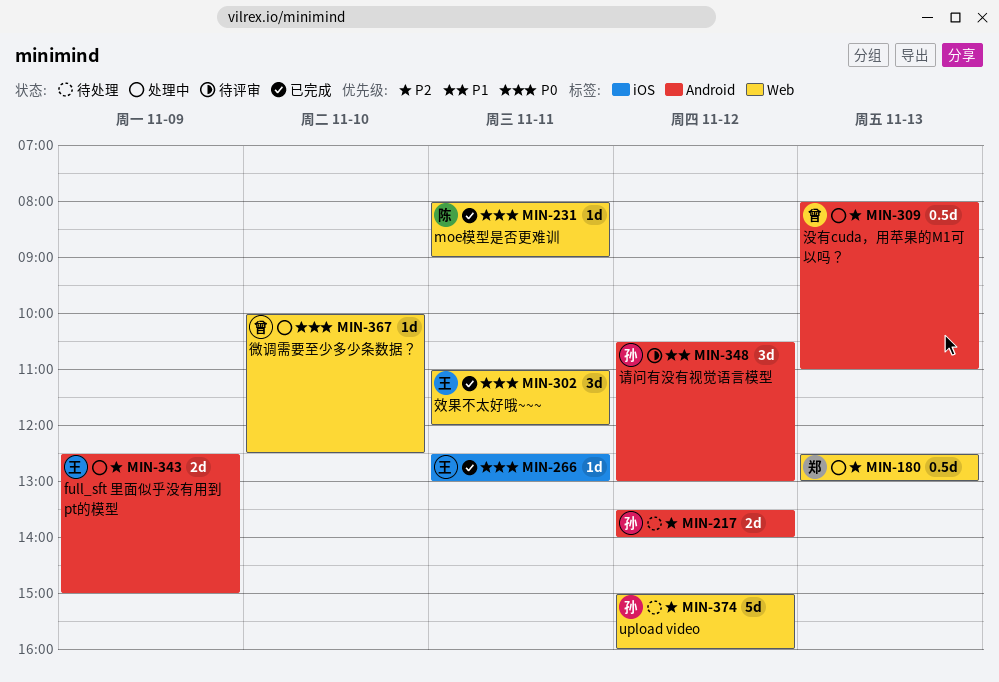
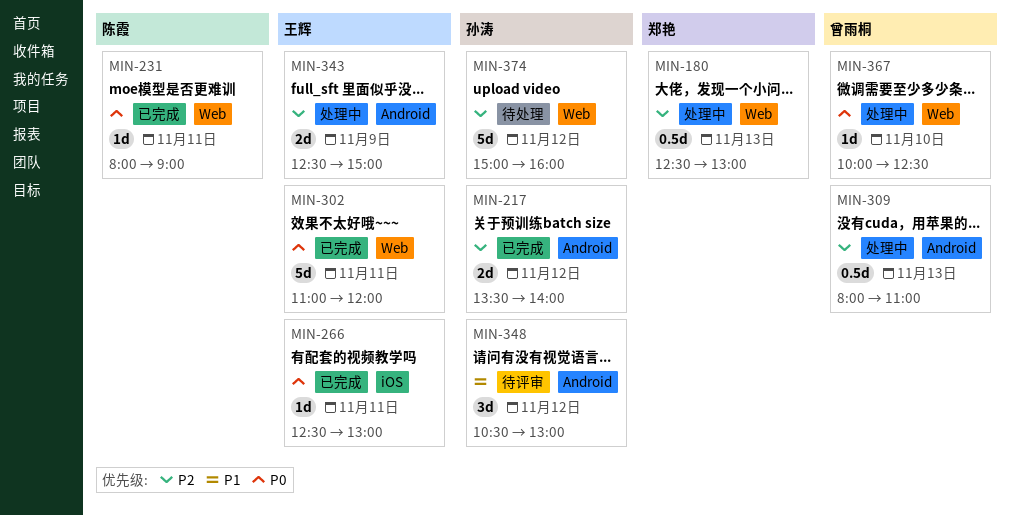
MIN-217, status: 待处理 -> 已完成
MIN-302, estimate: 3d -> 5d

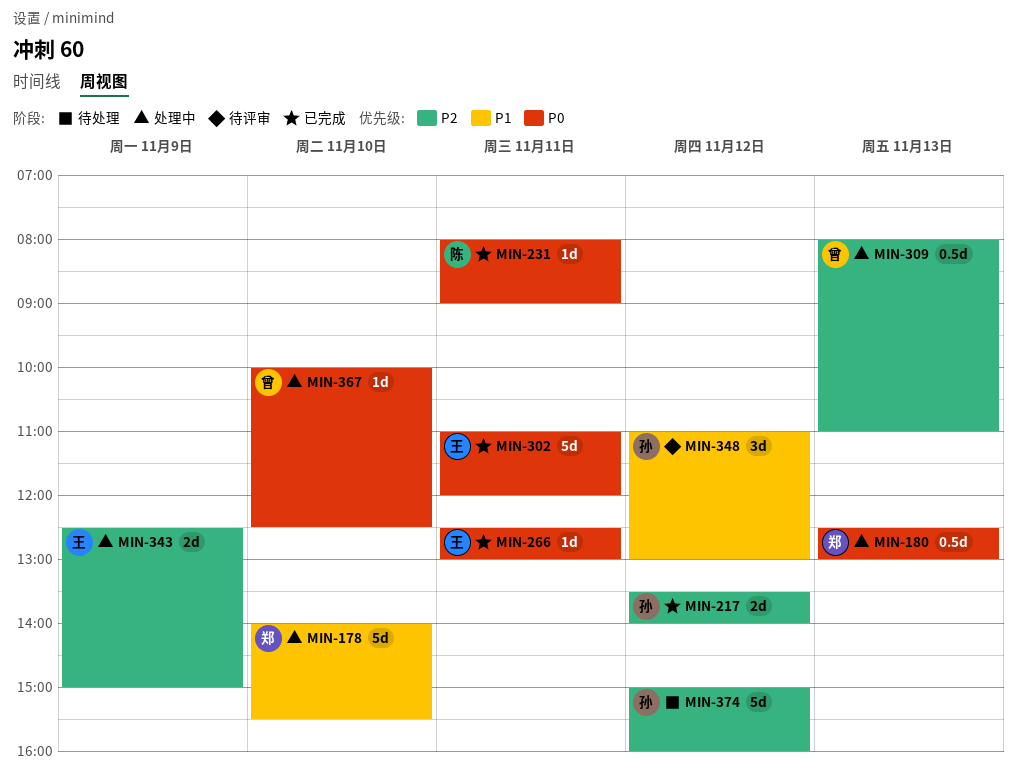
MIN-178: none -> present
MIN-180, priority: P2 -> P0
MIN-348, begins: 10:30 -> 11:00

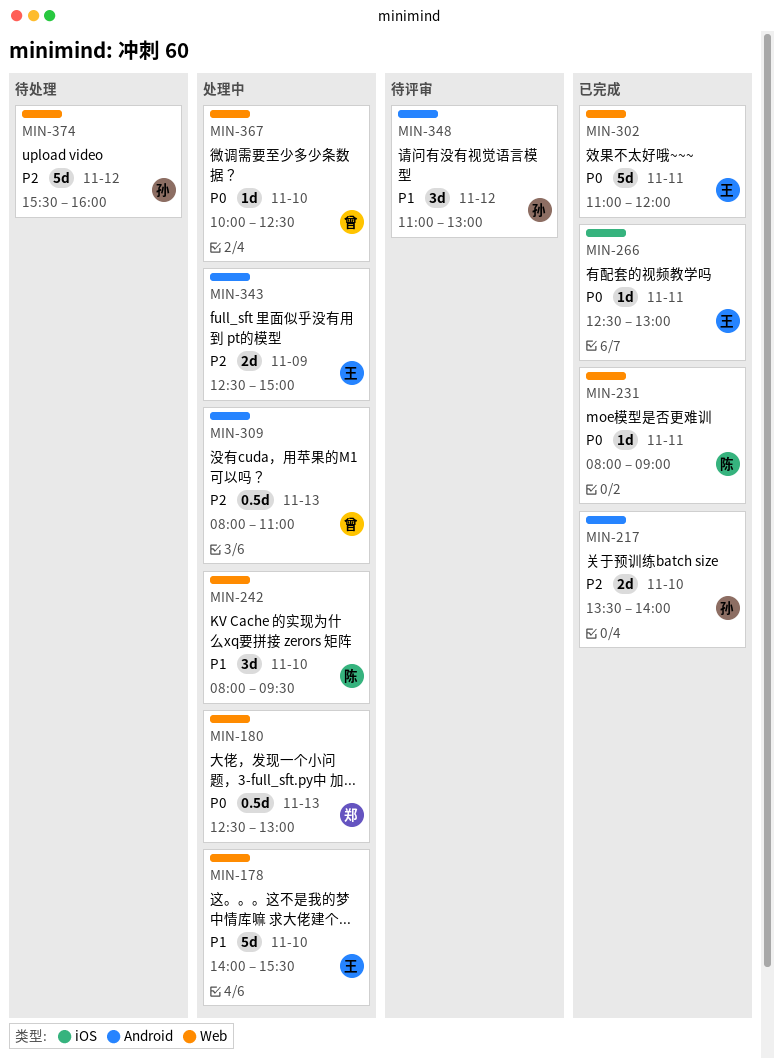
MIN-178, owner: 郑 -> 王
MIN-217, day: Nov 12 -> Nov 10
MIN-242: none -> present
MIN-374, begins: 15:00 -> 15:30

